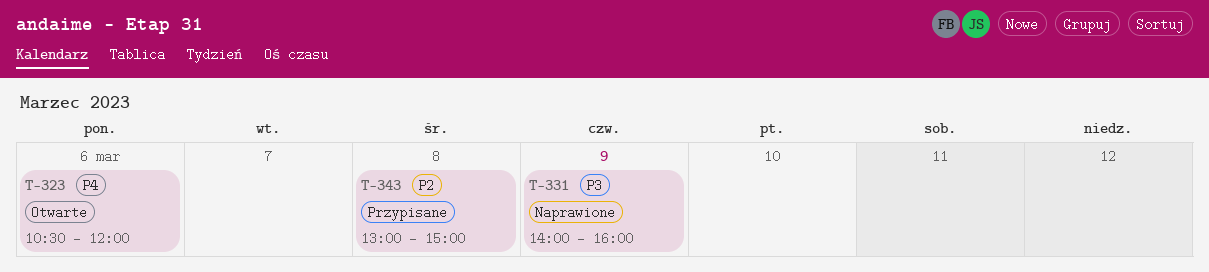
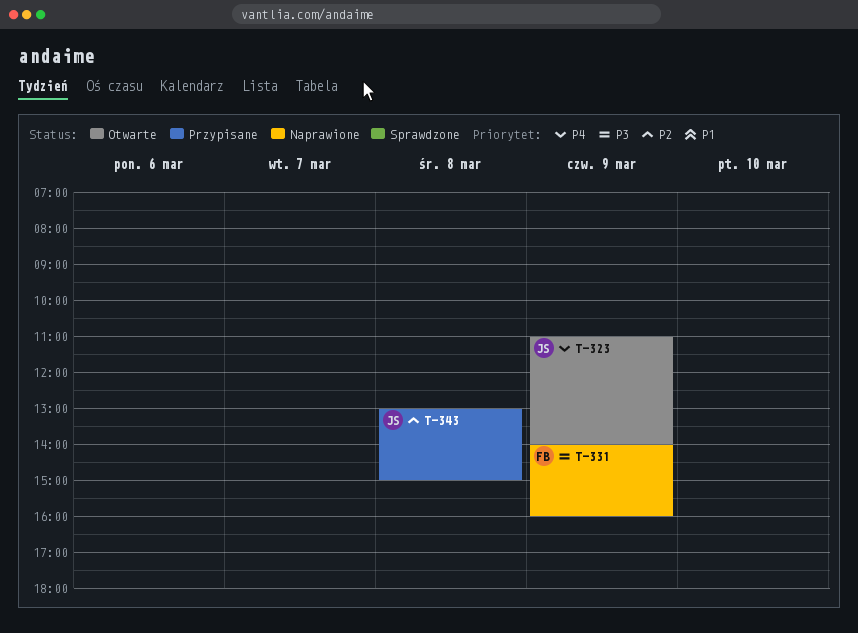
T-323, day: Mar 6 -> Mar 9
T-323, begins: 10:30 -> 11:00
T-323, ends: 12:00 -> 14:00

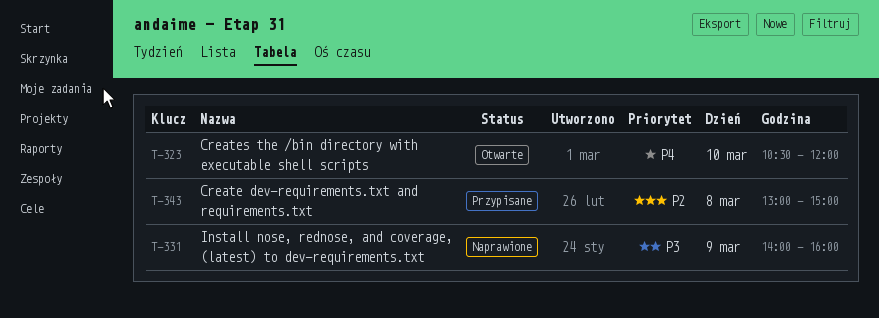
T-323, day: Mar 9 -> Mar 10
T-323, begins: 11:00 -> 10:30
T-323, ends: 14:00 -> 12:00

